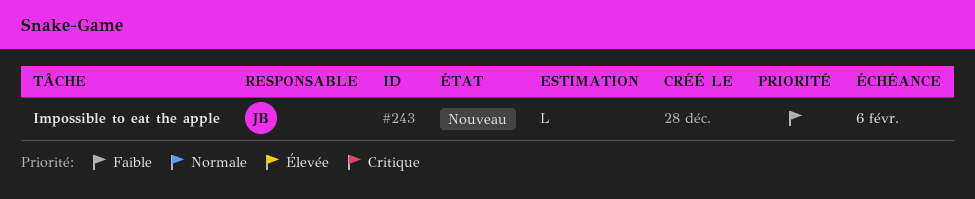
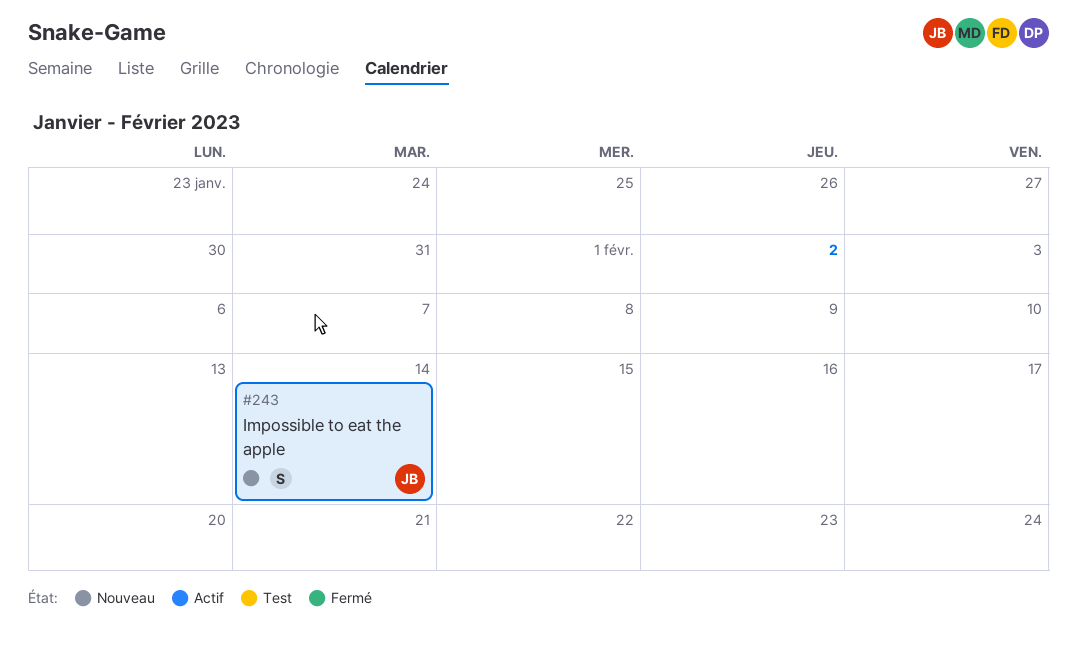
#243, estimate: L -> S
#243, due: Feb 6 -> Feb 14

